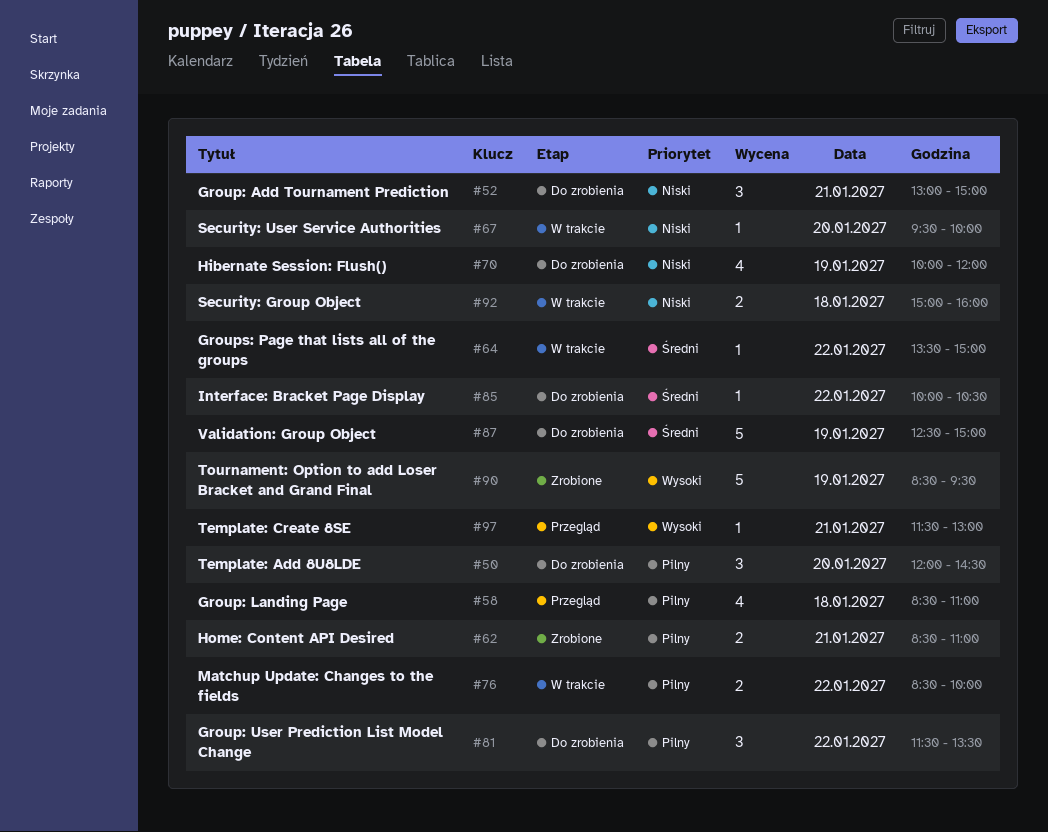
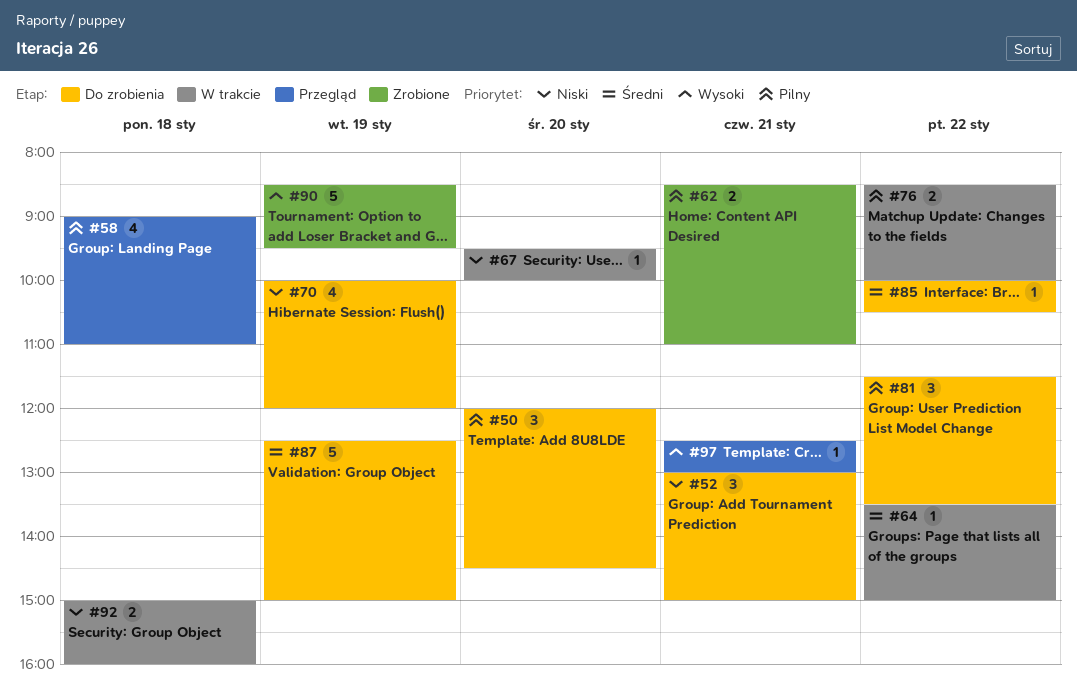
#58, begins: 08:30 -> 09:00
#97, begins: 11:30 -> 12:30

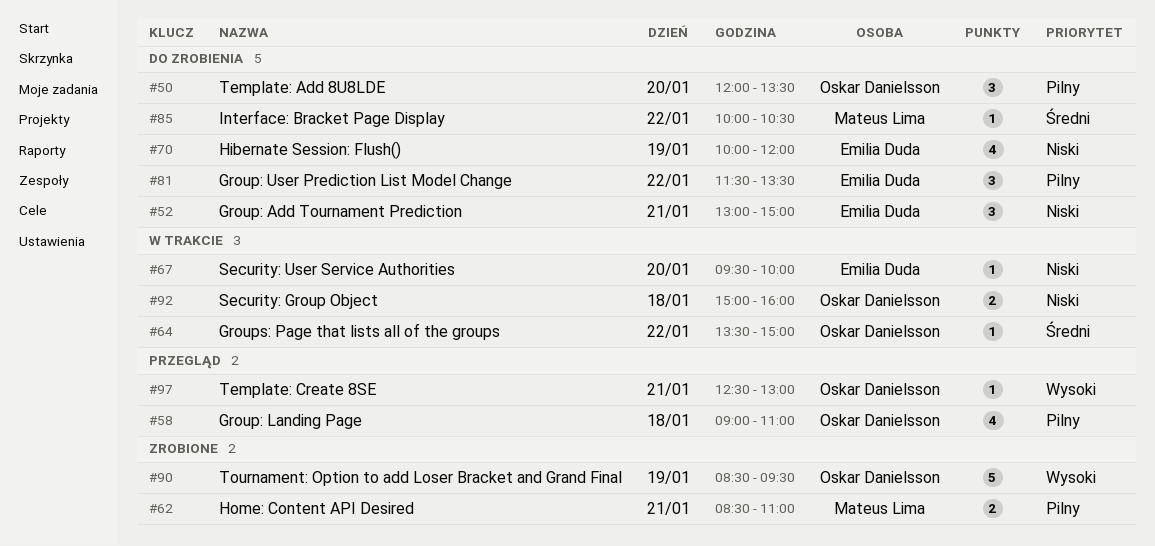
#50, ends: 14:30 -> 13:30
#76: present -> none
#87: present -> none

